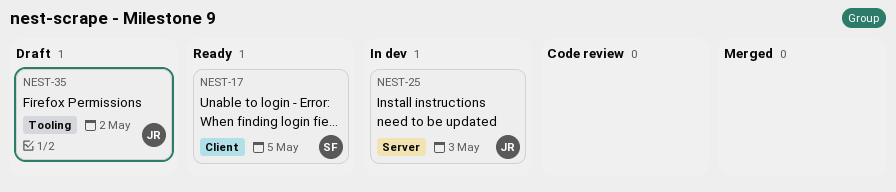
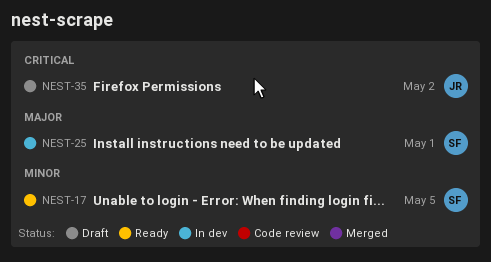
NEST-25, owner: JR -> SF
NEST-25, due: May 3 -> May 1

